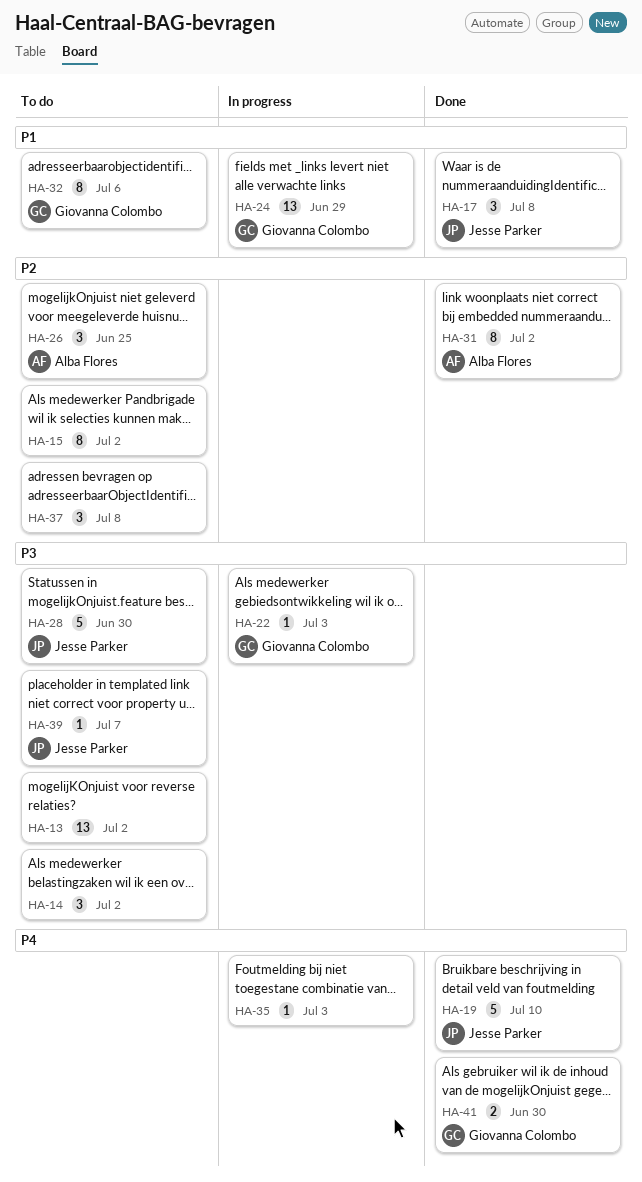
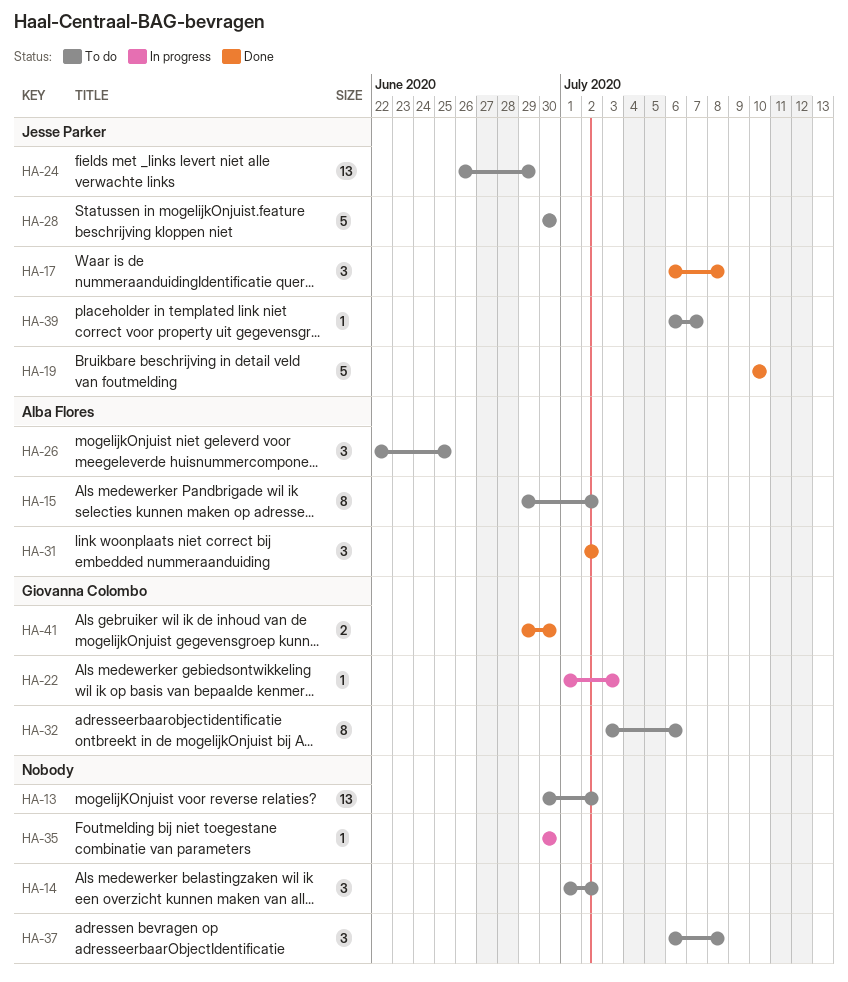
HA-15, owner: none -> Alba Flores
HA-24, status: In progress -> To do
HA-24, owner: Giovanna Colombo -> Jesse Parker
HA-31, estimate: 8 -> 3
HA-35, due: Jul 3 -> Jun 30

